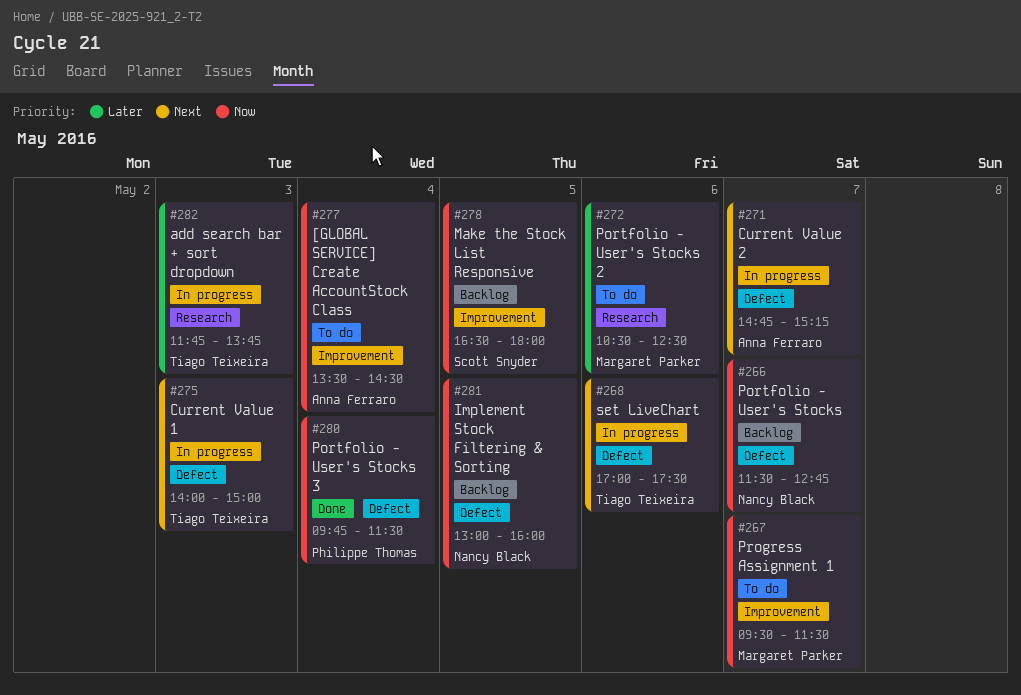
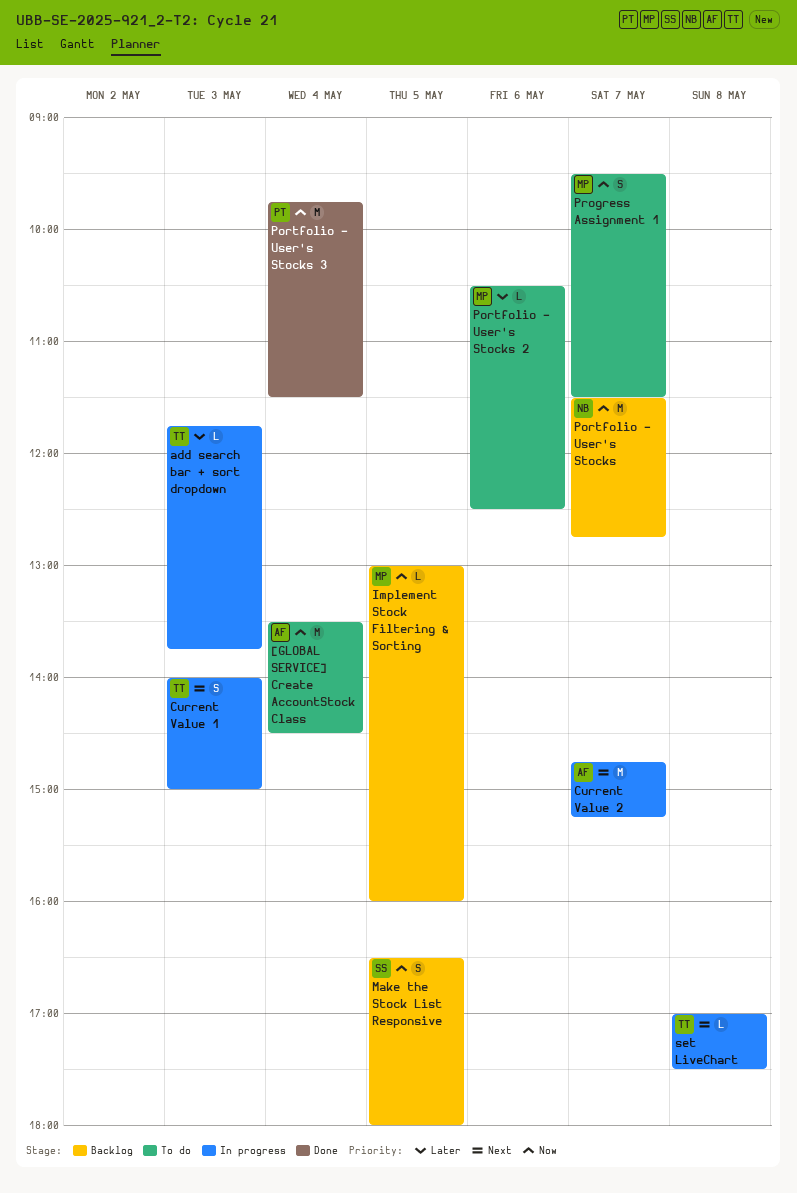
Implement Stock Filtering & Sorting, owner: Nancy Black -> Margaret Parker
set LiveChart, day: May 6 -> May 8

